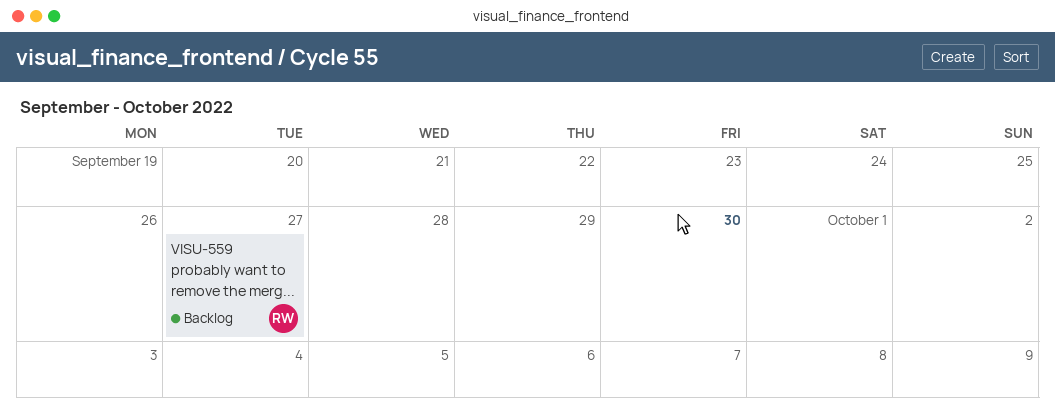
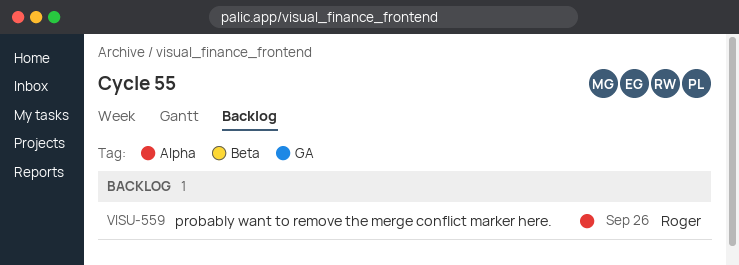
VISU-559, due: Sep 27 -> Sep 26

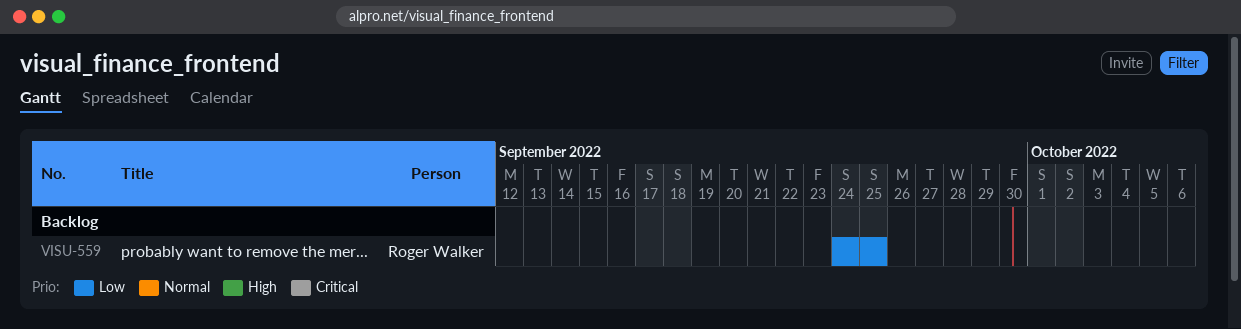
VISU-559, due: Sep 26 -> Sep 25

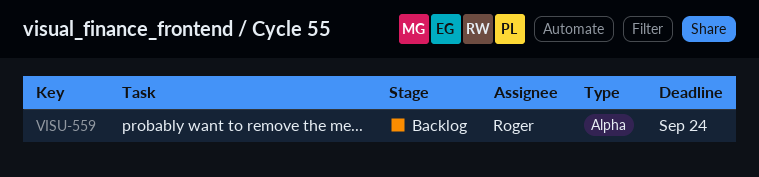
VISU-559, due: Sep 25 -> Sep 24

